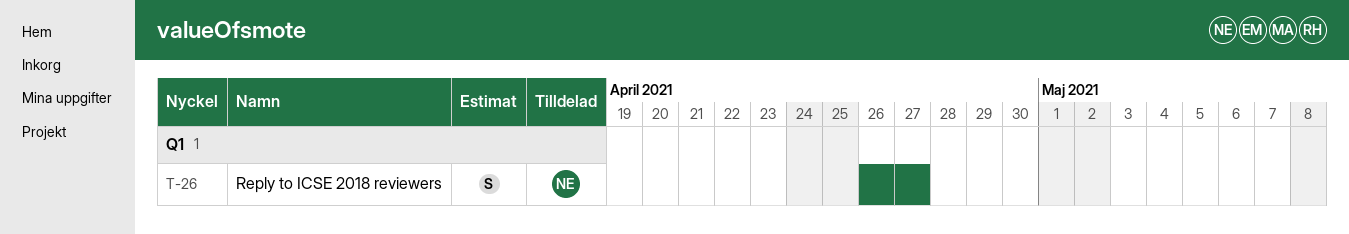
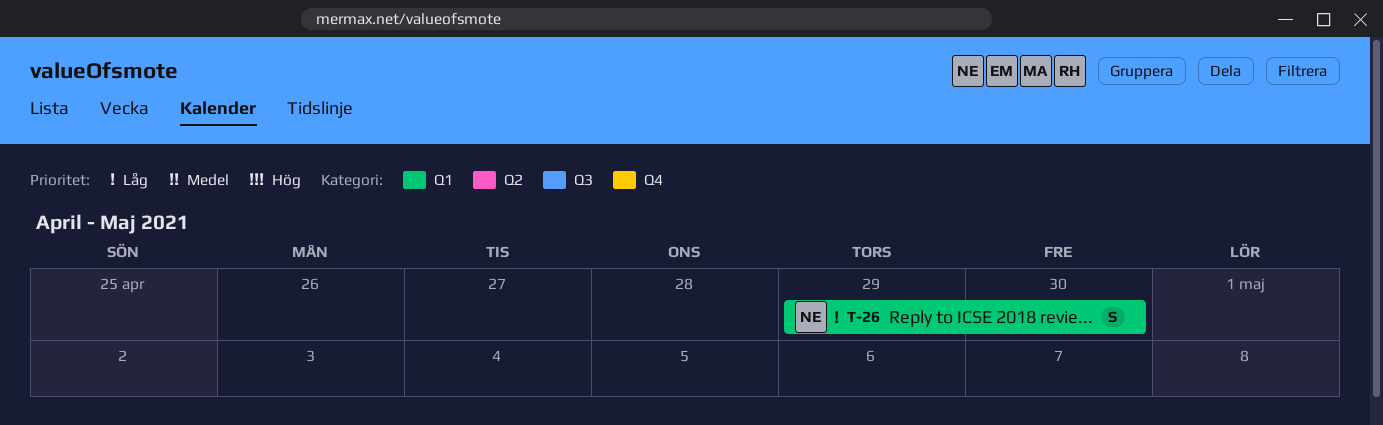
T-26, start: Apr 26 -> Apr 29
T-26, due: Apr 27 -> Apr 30

